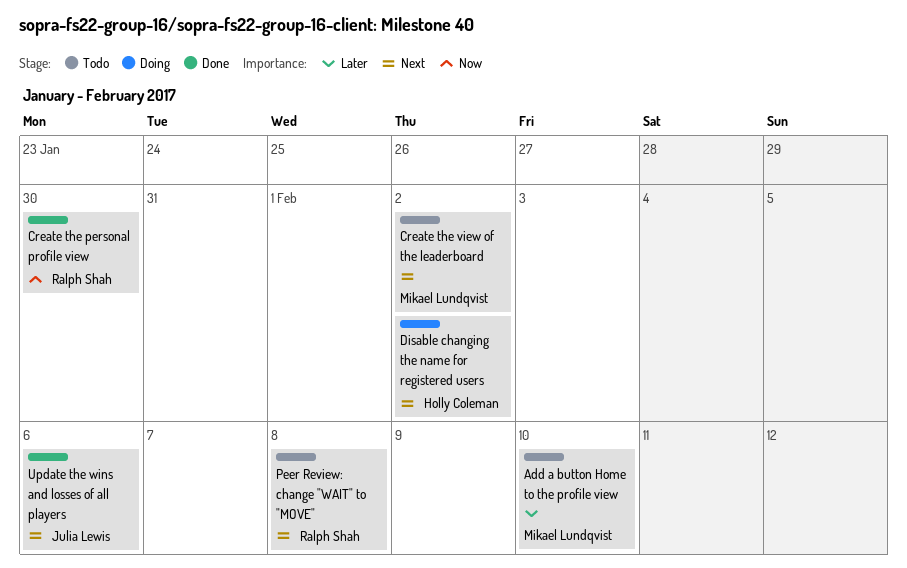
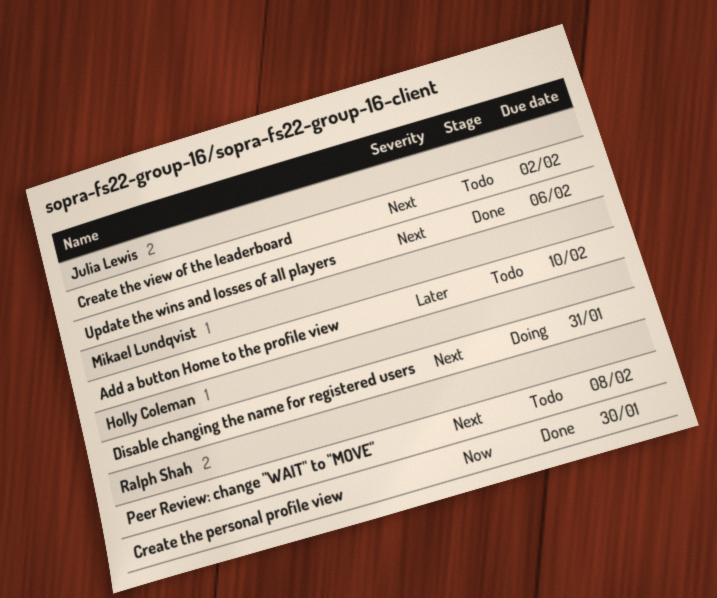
Create the view of the leaderboard, owner: Mikael Lundqvist -> Julia Lewis
Disable changing the name for registered users, due: Feb 2 -> Jan 31

